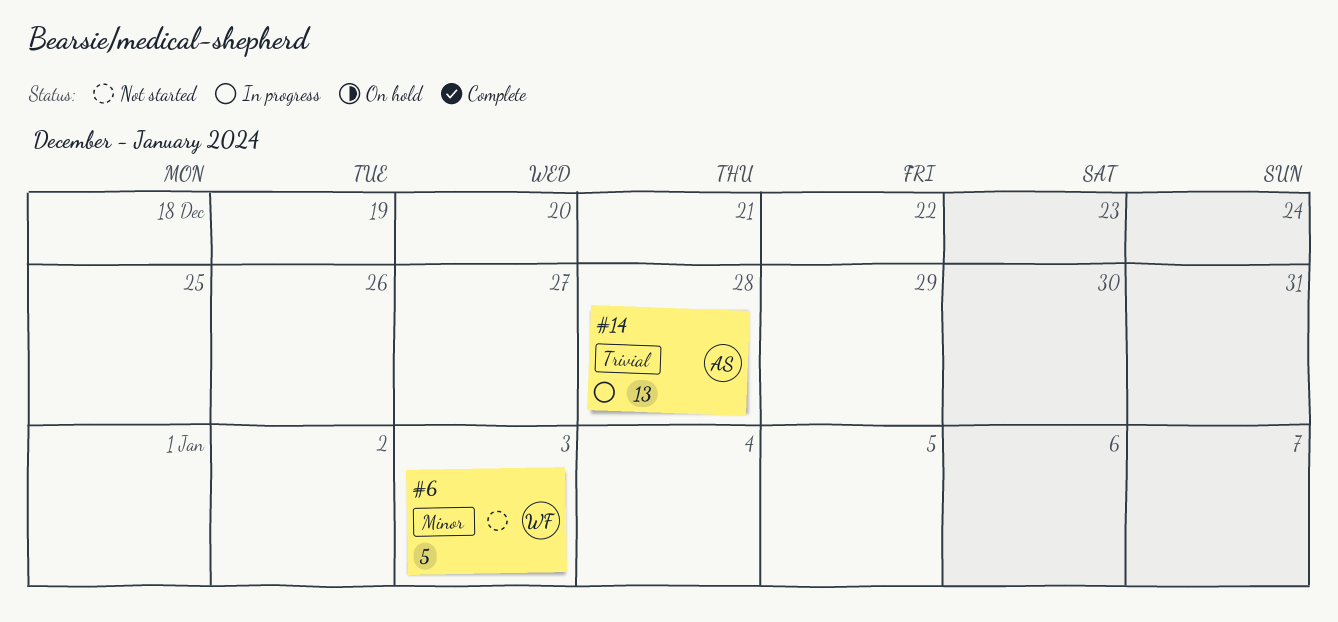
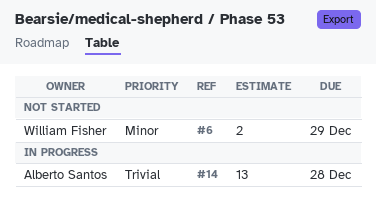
#6, estimate: 5 -> 2
#6, due: Jan 3 -> Dec 29

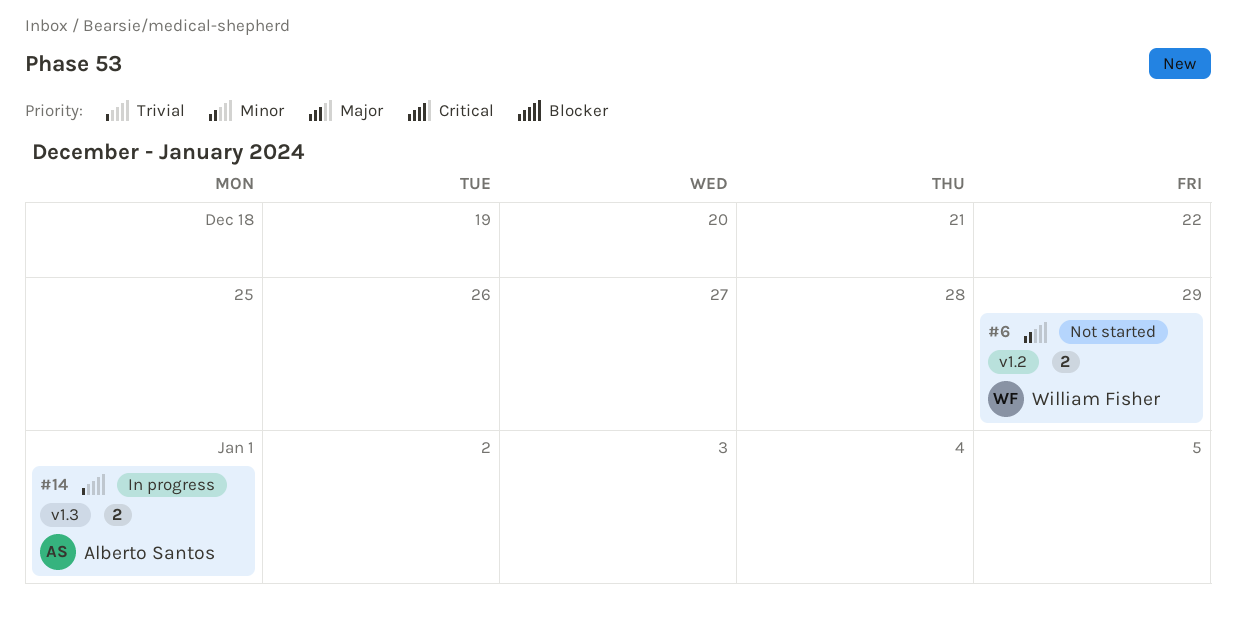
#14, estimate: 13 -> 2
#14, due: Dec 28 -> Jan 1

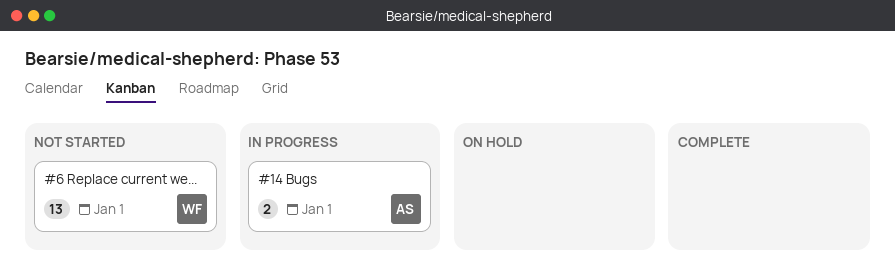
#6, estimate: 2 -> 13
#6, due: Dec 29 -> Jan 1

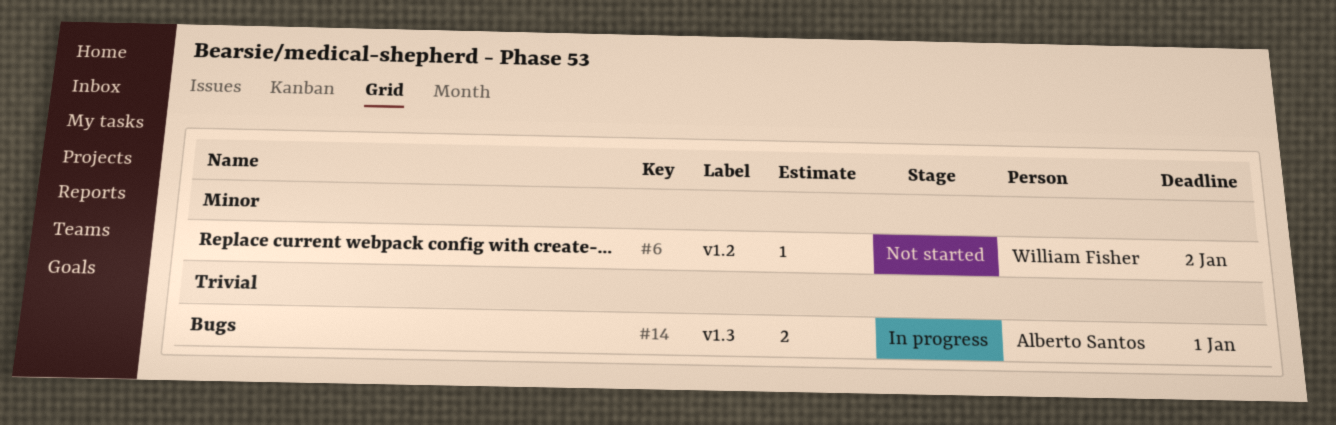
#6, estimate: 13 -> 1
#6, due: Jan 1 -> Jan 2

